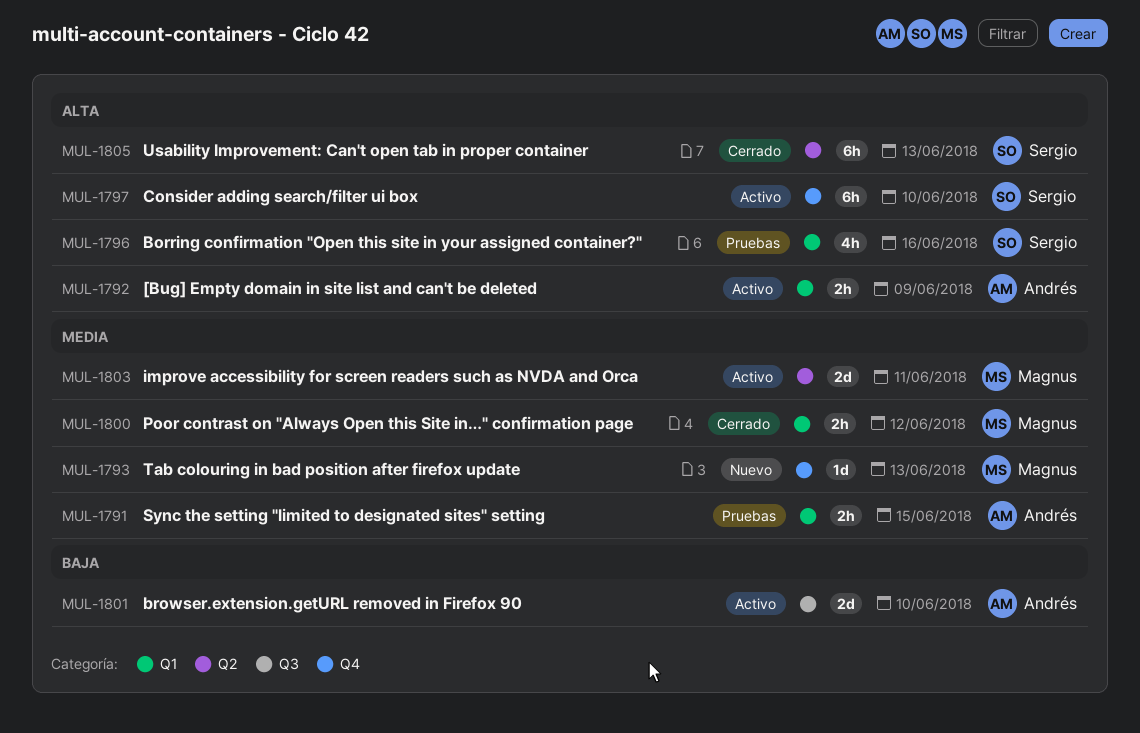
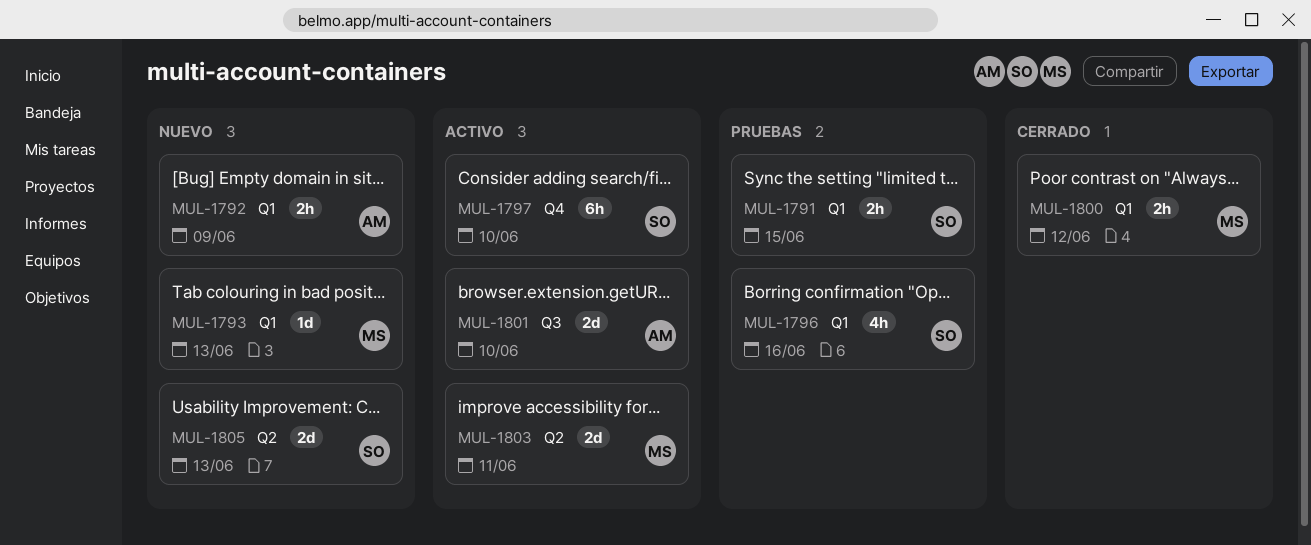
MUL-1791, owner: Andrés -> Sergio
MUL-1792, status: Activo -> Nuevo
MUL-1793, label: Q4 -> Q1
MUL-1805, status: Cerrado -> Nuevo
MUL-1805, estimate: 6h -> 2d

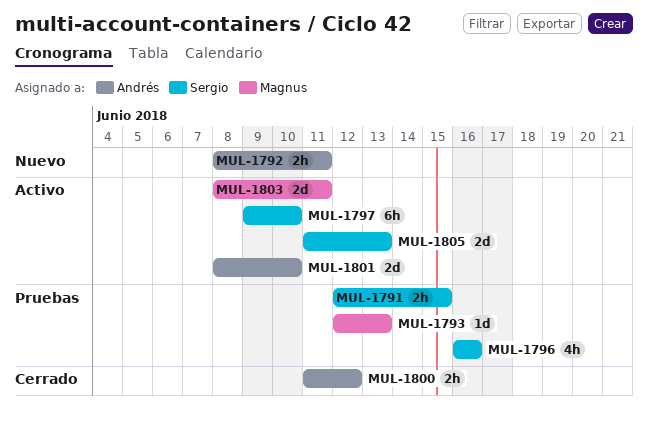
MUL-1792, due: Jun 9 -> Jun 11
MUL-1793, status: Nuevo -> Pruebas
MUL-1800, owner: Magnus -> Andrés
MUL-1805, status: Nuevo -> Activo

